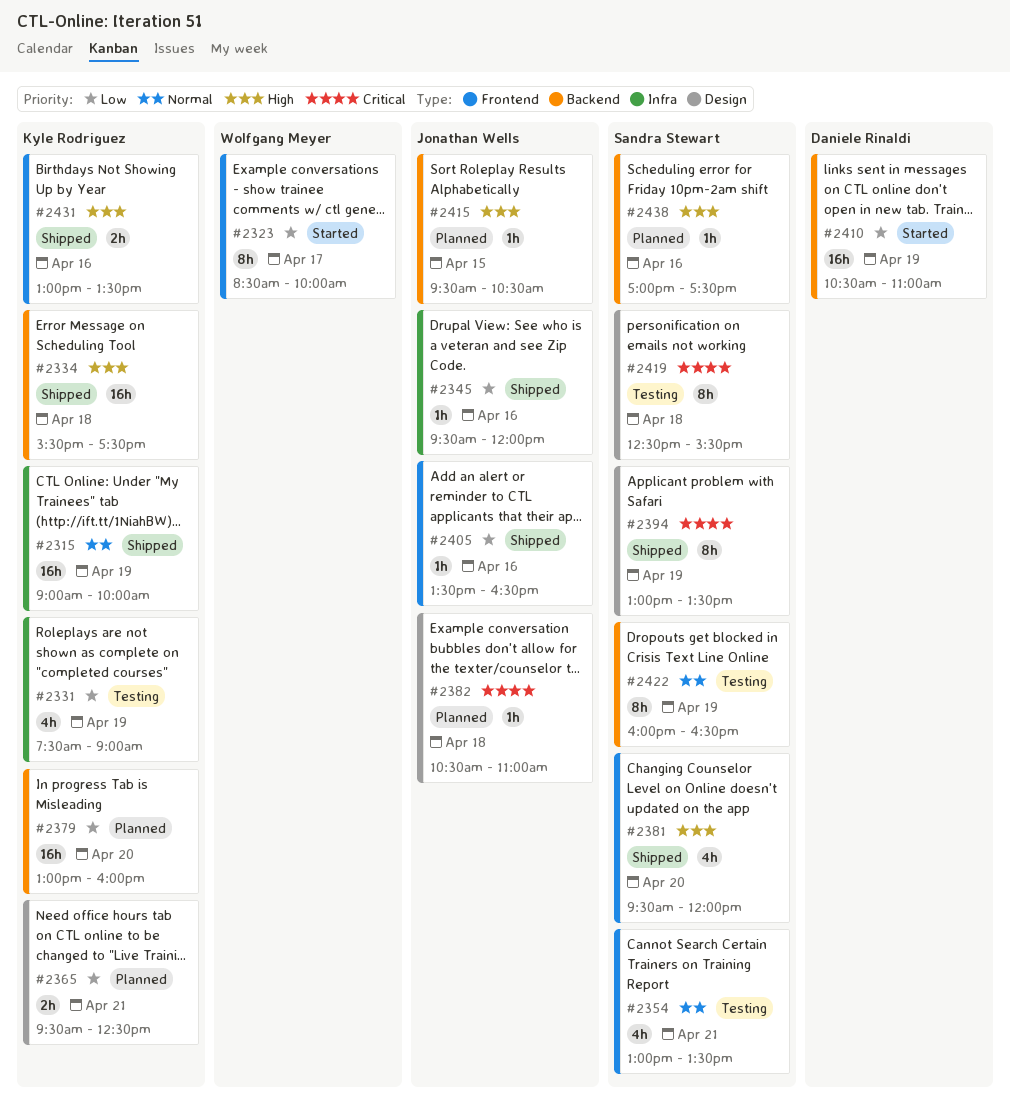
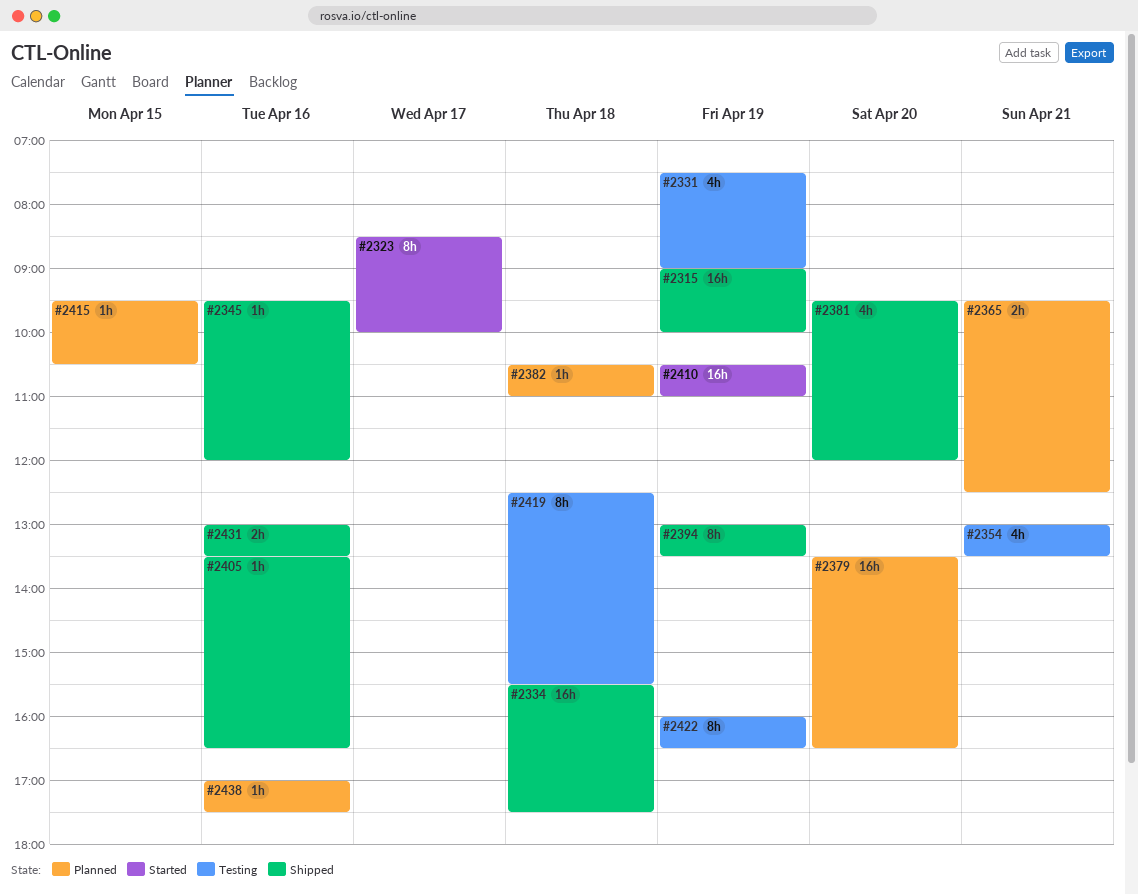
#2379, begins: 13:00 -> 13:30
#2379, ends: 16:00 -> 16:30

